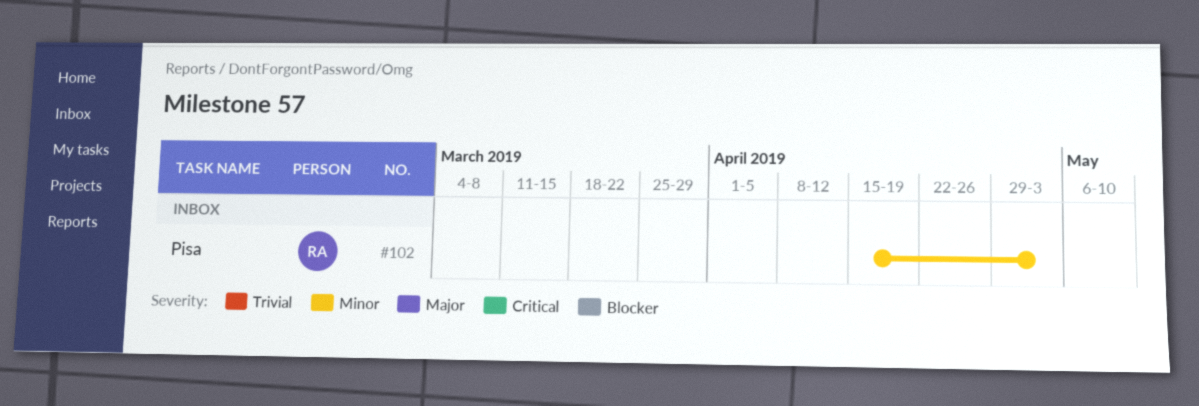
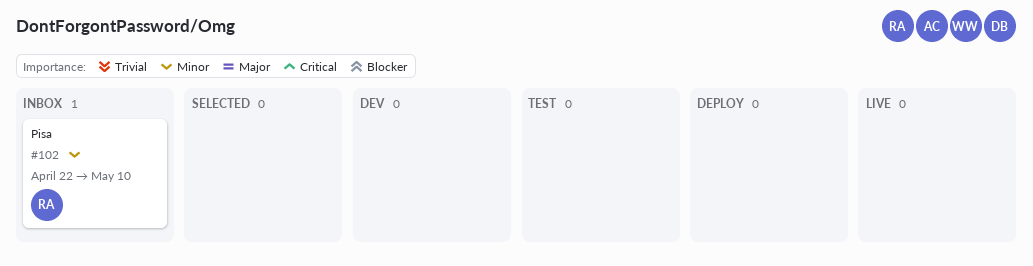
#102, start: Apr 15 -> Apr 22
#102, due: May 3 -> May 10

